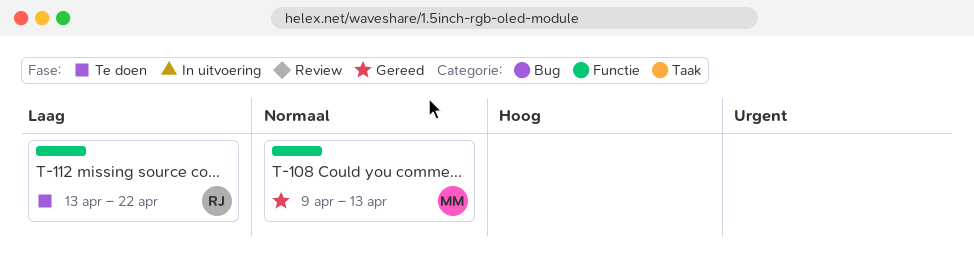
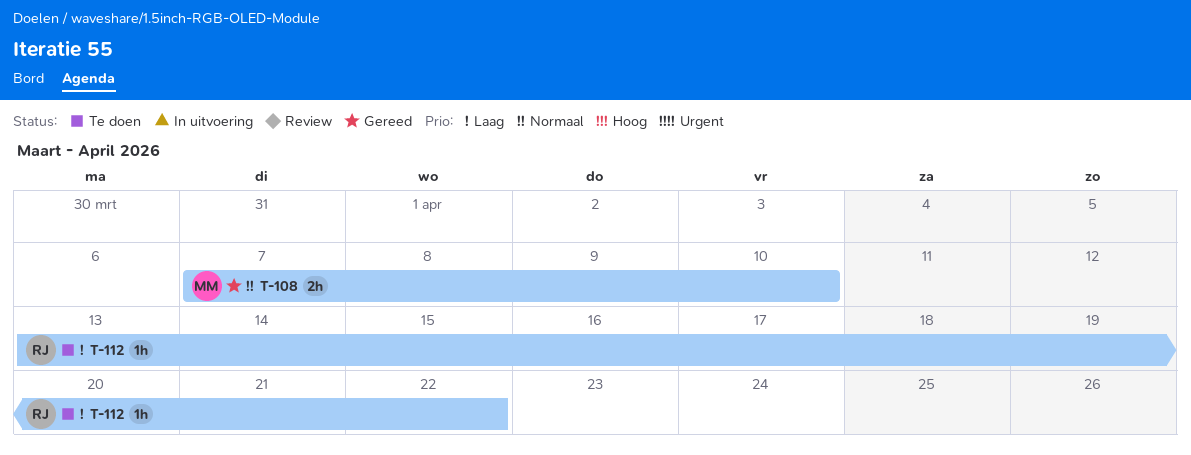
T-108, start: Apr 9 -> Apr 7
T-108, due: Apr 13 -> Apr 10

